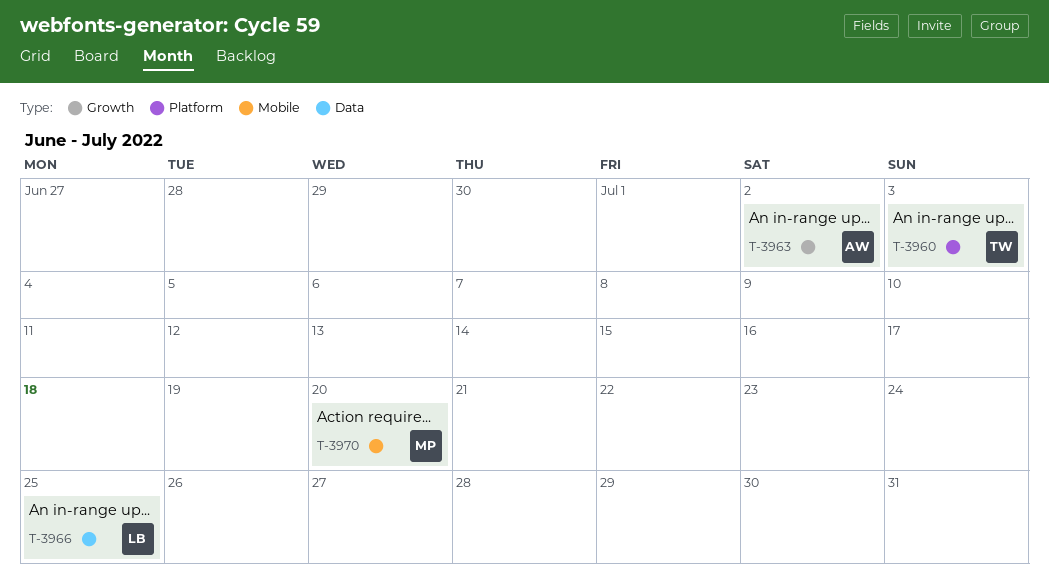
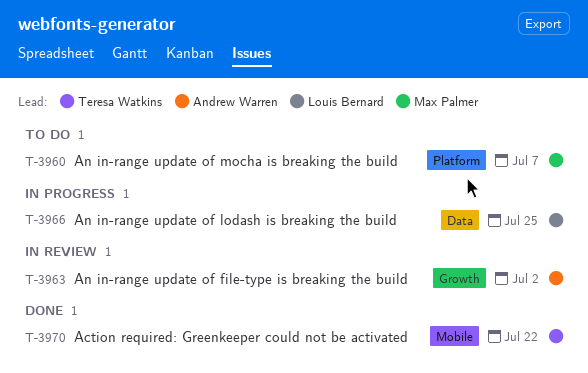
T-3960, owner: Teresa Watkins -> Max Palmer
T-3960, due: Jul 3 -> Jul 7
T-3970, owner: Max Palmer -> Teresa Watkins
T-3970, due: Jul 20 -> Jul 22

